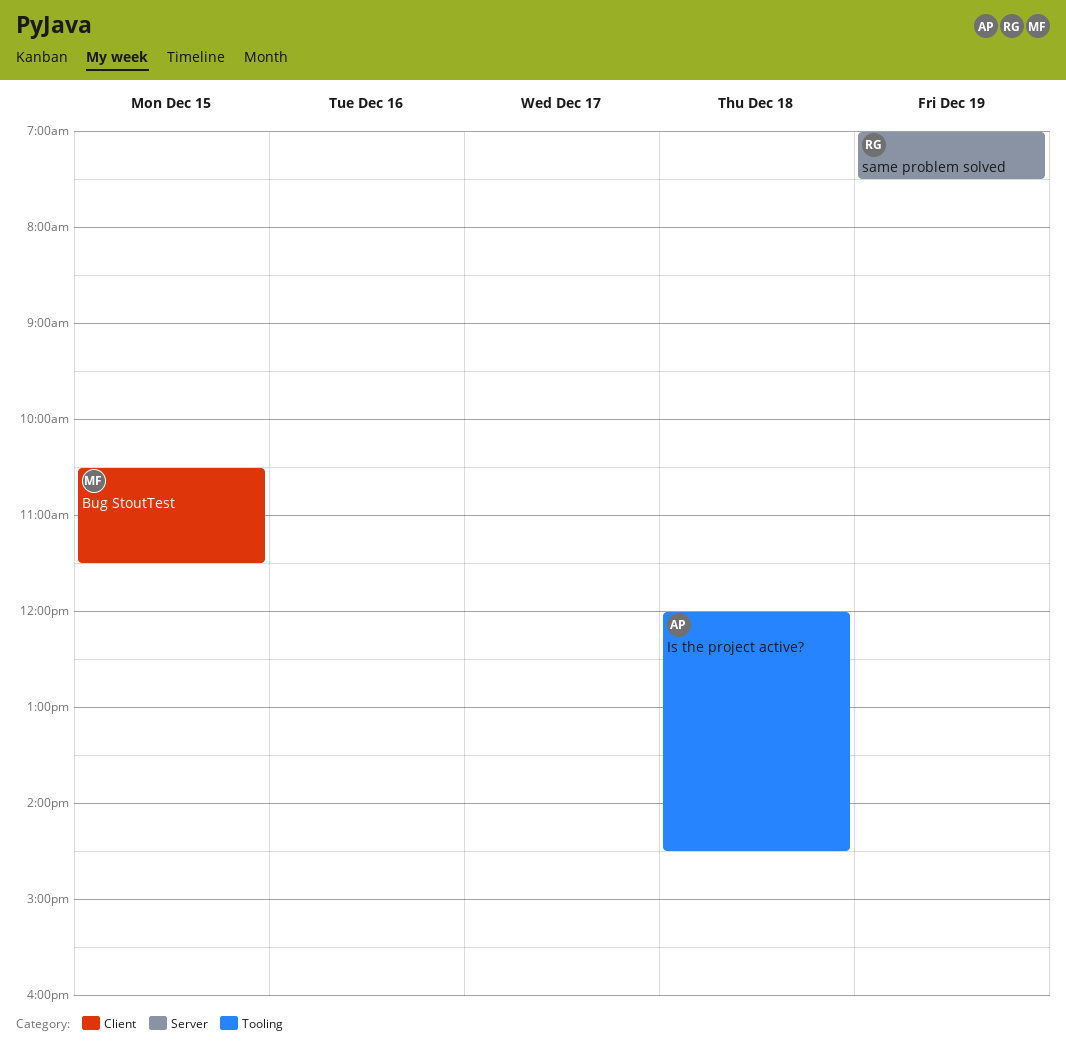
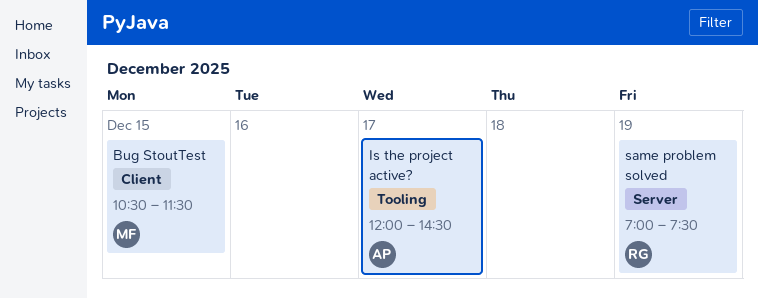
Is the project active?, day: Dec 18 -> Dec 17

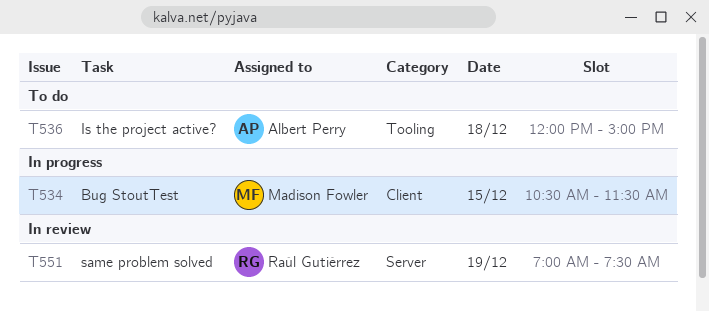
Is the project active?, day: Dec 17 -> Dec 18
Is the project active?, ends: 14:30 -> 15:00

